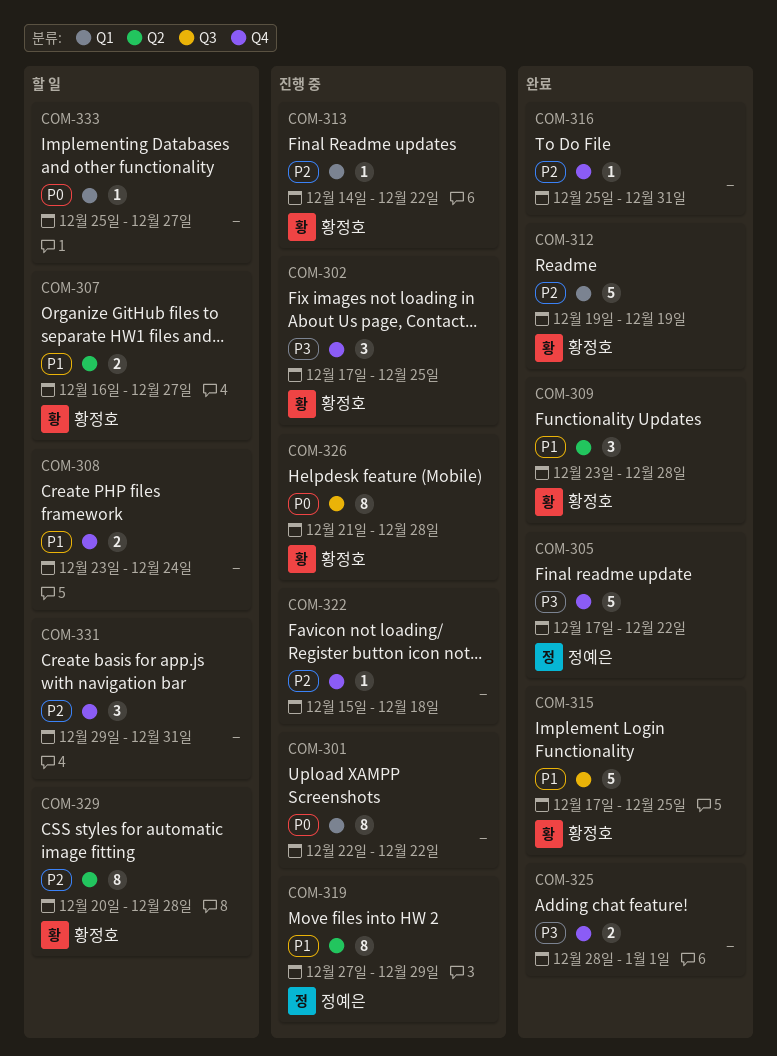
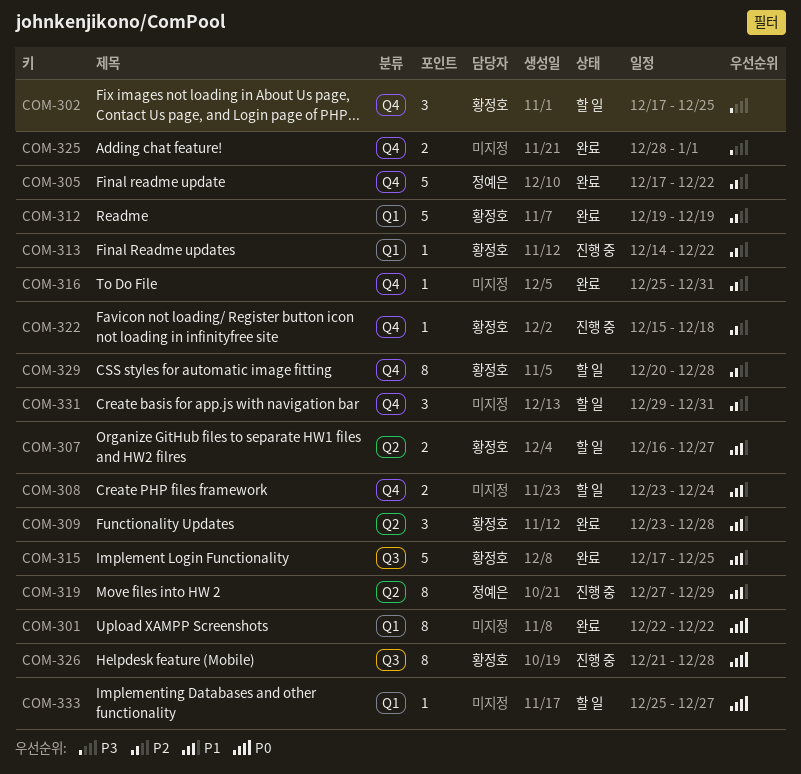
COM-301, status: 진행 중 -> 완료
COM-302, status: 진행 중 -> 할 일
COM-305, priority: P3 -> P2
COM-322, owner: none -> 황정호
COM-329, label: Q2 -> Q4

